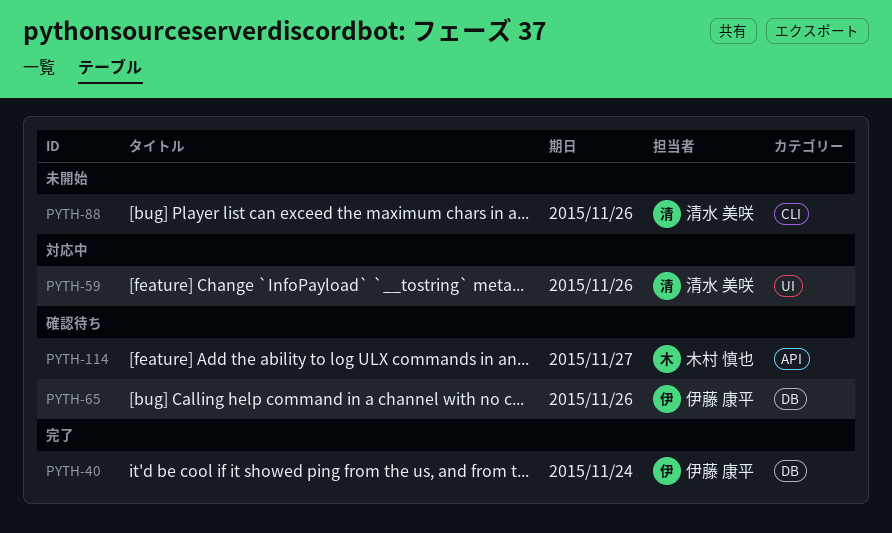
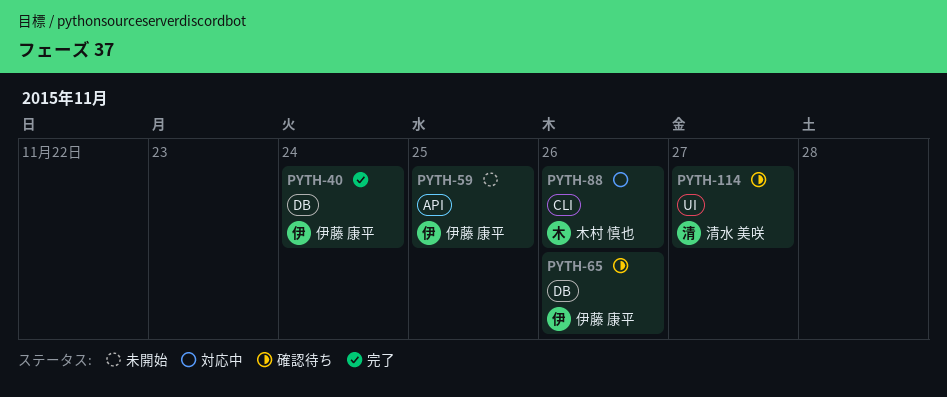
PYTH-59, status: 対応中 -> 未開始
PYTH-59, owner: 清水 美咲 -> 伊藤 康平
PYTH-59, label: UI -> API
PYTH-59, due: Nov 26 -> Nov 25
PYTH-88, status: 未開始 -> 対応中
PYTH-88, owner: 清水 美咲 -> 木村 慎也
PYTH-114, owner: 木村 慎也 -> 清水 美咲
PYTH-114, label: API -> UI

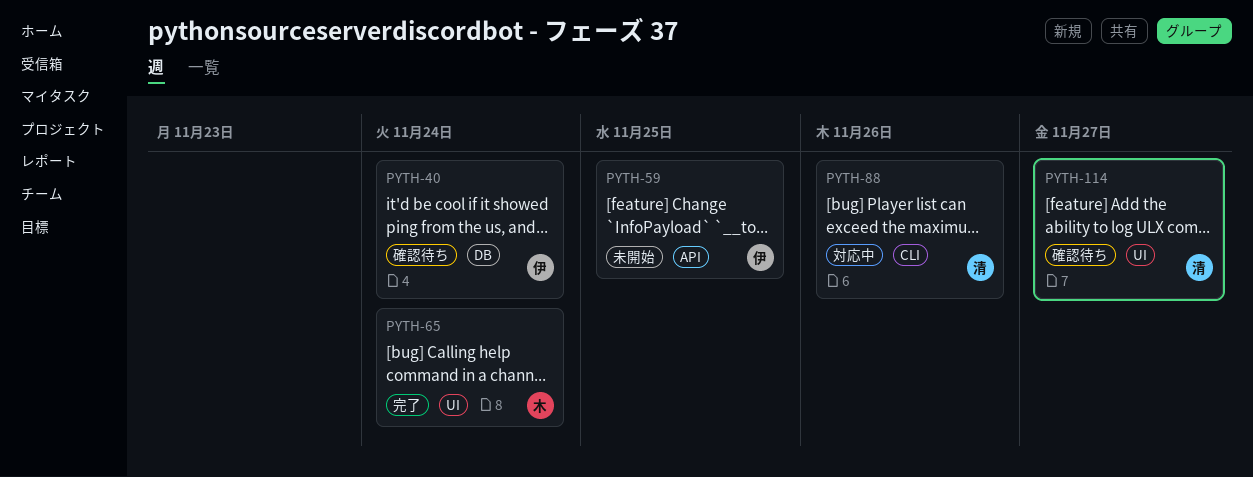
PYTH-40, status: 完了 -> 確認待ち
PYTH-65, status: 確認待ち -> 完了
PYTH-65, owner: 伊藤 康平 -> 木村 慎也
PYTH-65, label: DB -> UI
PYTH-65, due: Nov 26 -> Nov 24
PYTH-88, owner: 木村 慎也 -> 清水 美咲

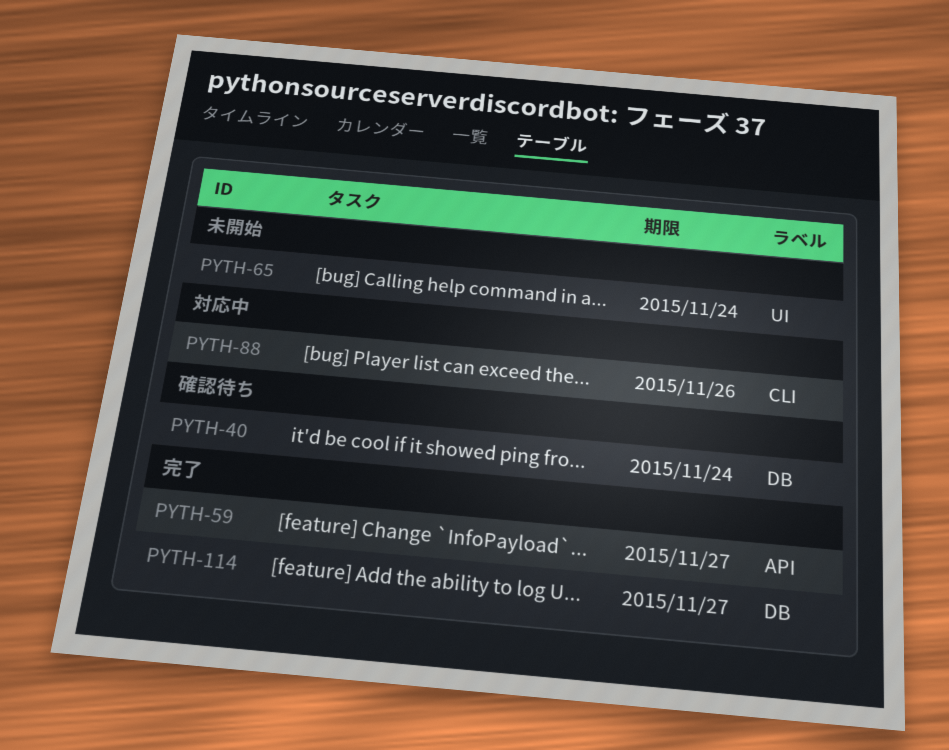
PYTH-59, status: 未開始 -> 完了
PYTH-59, due: Nov 25 -> Nov 27
PYTH-65, status: 完了 -> 未開始
PYTH-114, status: 確認待ち -> 完了
PYTH-114, label: UI -> DB

